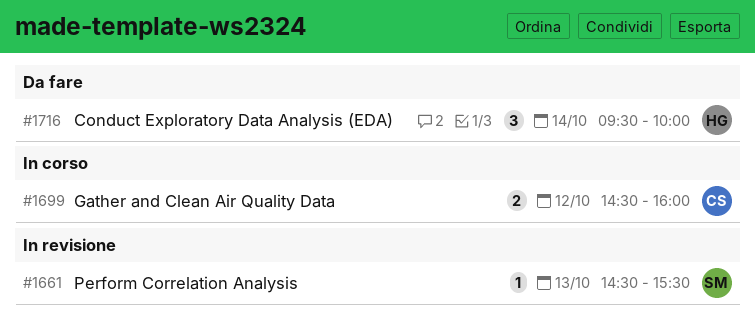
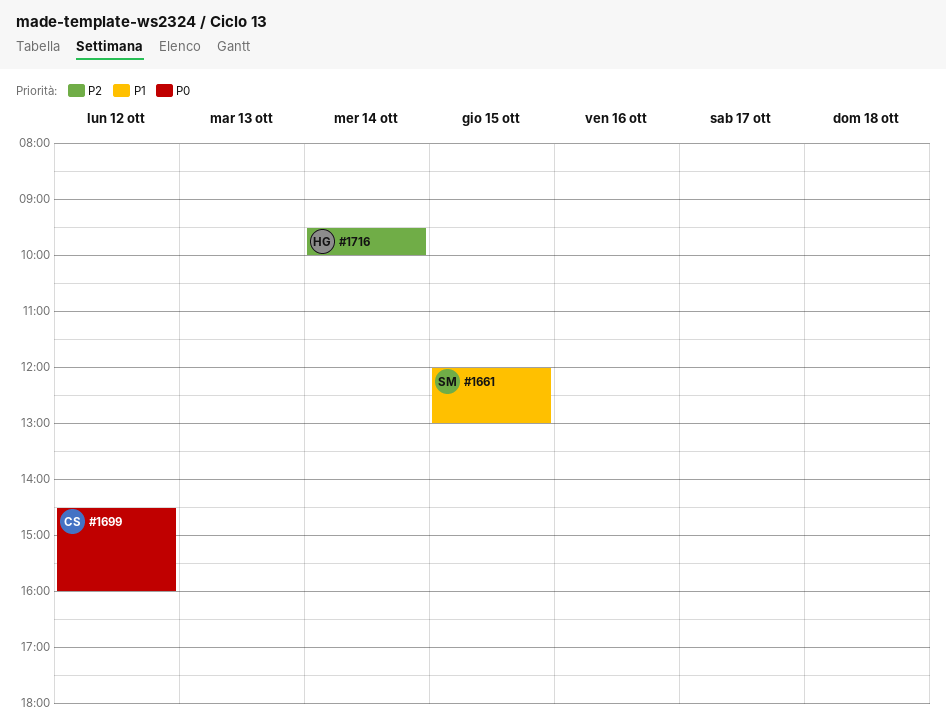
#1661, day: Oct 13 -> Oct 15
#1661, begins: 14:30 -> 12:00
#1661, ends: 15:30 -> 13:00

